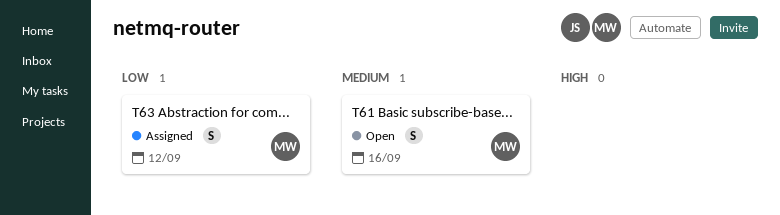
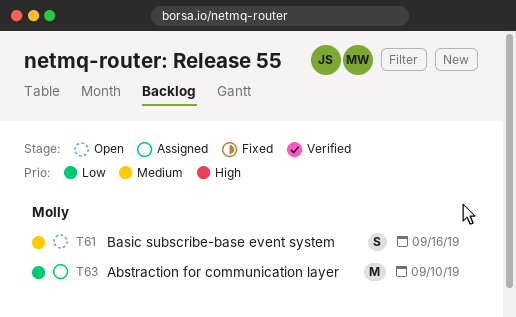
T63, estimate: S -> M
T63, due: Sep 12 -> Sep 10

